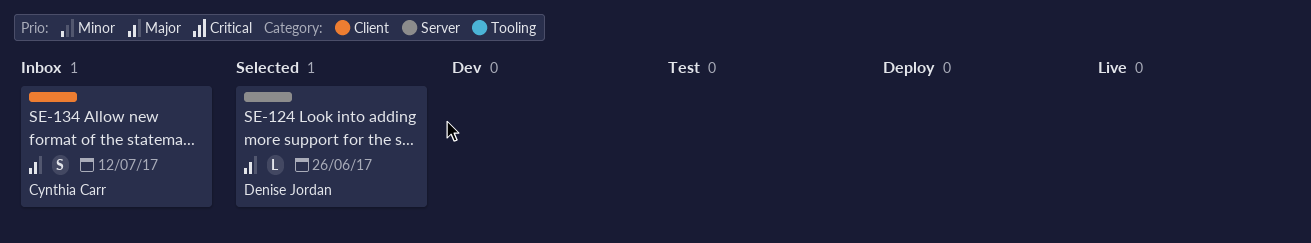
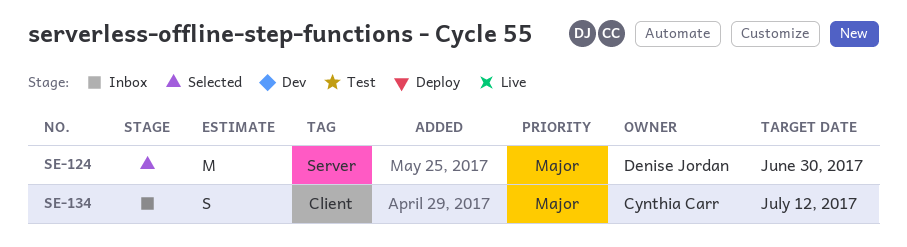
SE-124, estimate: L -> M
SE-124, due: Jun 26 -> Jun 30

